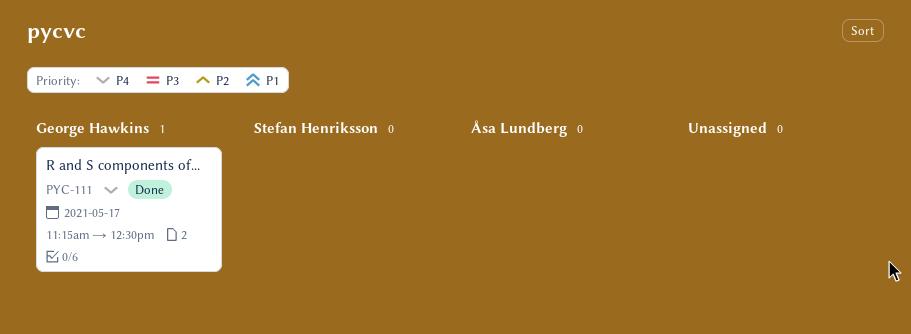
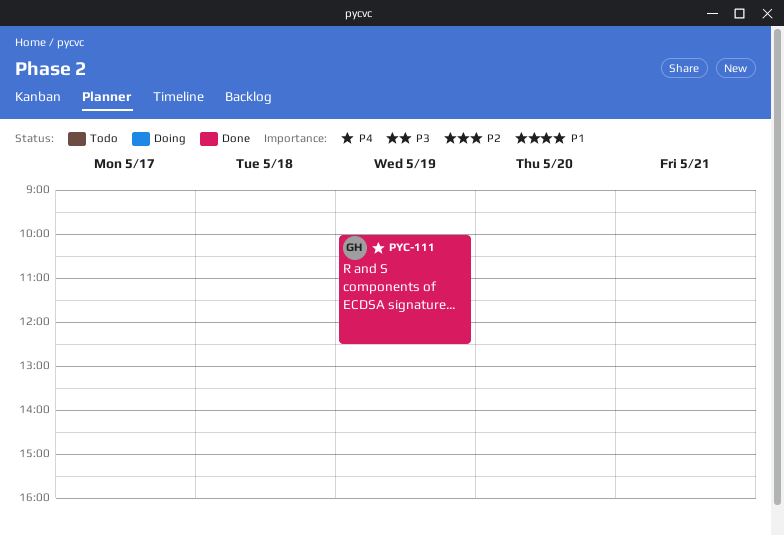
PYC-111, day: May 17 -> May 19
PYC-111, begins: 11:15 -> 10:00

